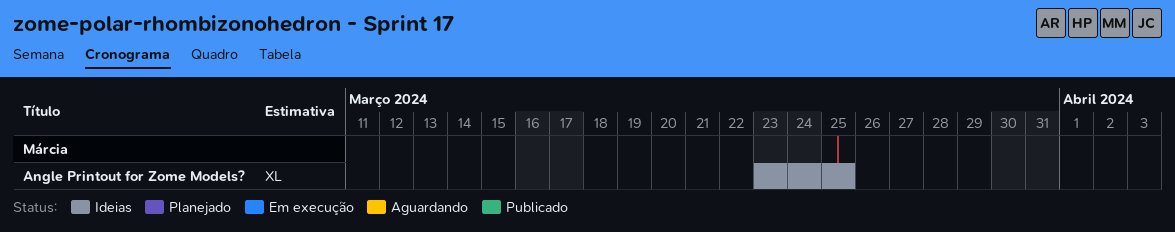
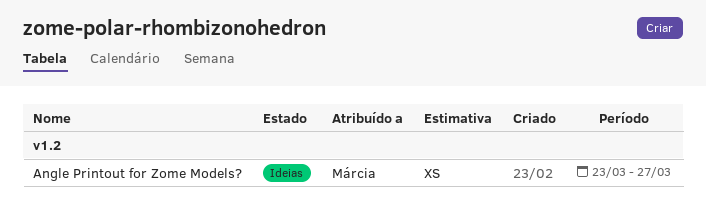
Angle Printout for Zome Models?, estimate: XL -> XS
Angle Printout for Zome Models?, due: Mar 25 -> Mar 27

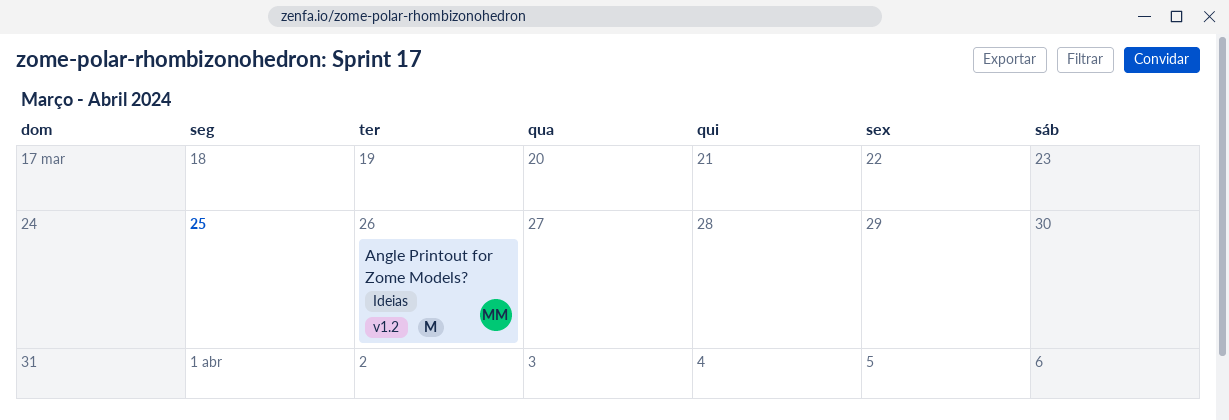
Angle Printout for Zome Models?, estimate: XS -> M
Angle Printout for Zome Models?, due: Mar 27 -> Mar 26

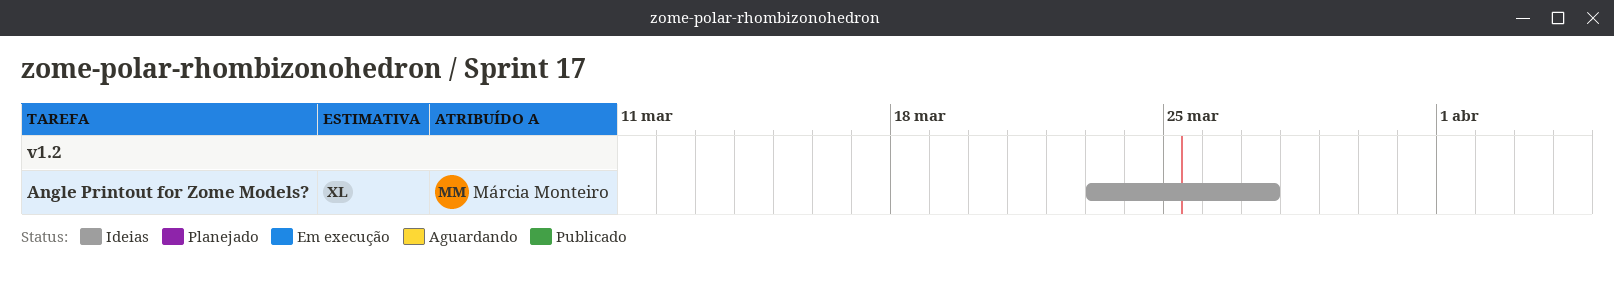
Angle Printout for Zome Models?, estimate: M -> XL
Angle Printout for Zome Models?, due: Mar 26 -> Mar 27

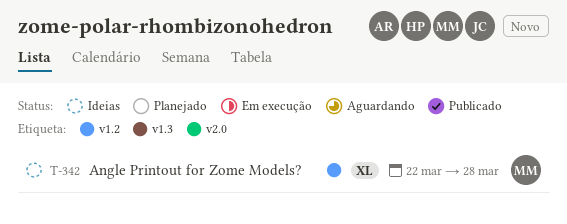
Angle Printout for Zome Models?, start: Mar 23 -> Mar 22
Angle Printout for Zome Models?, due: Mar 27 -> Mar 28

